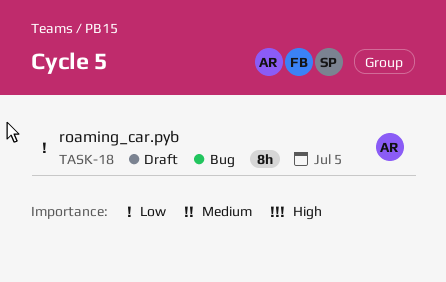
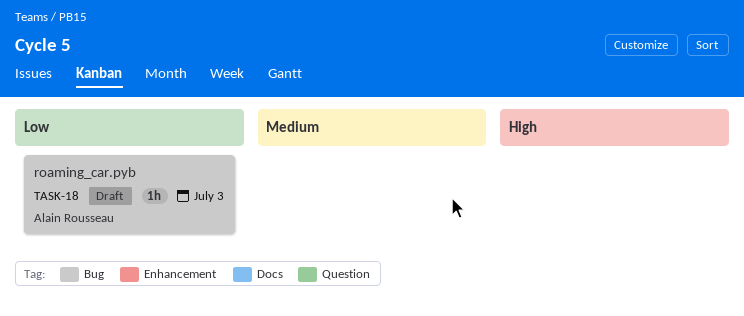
TASK-18, estimate: 8h -> 1h
TASK-18, due: Jul 5 -> Jul 3

